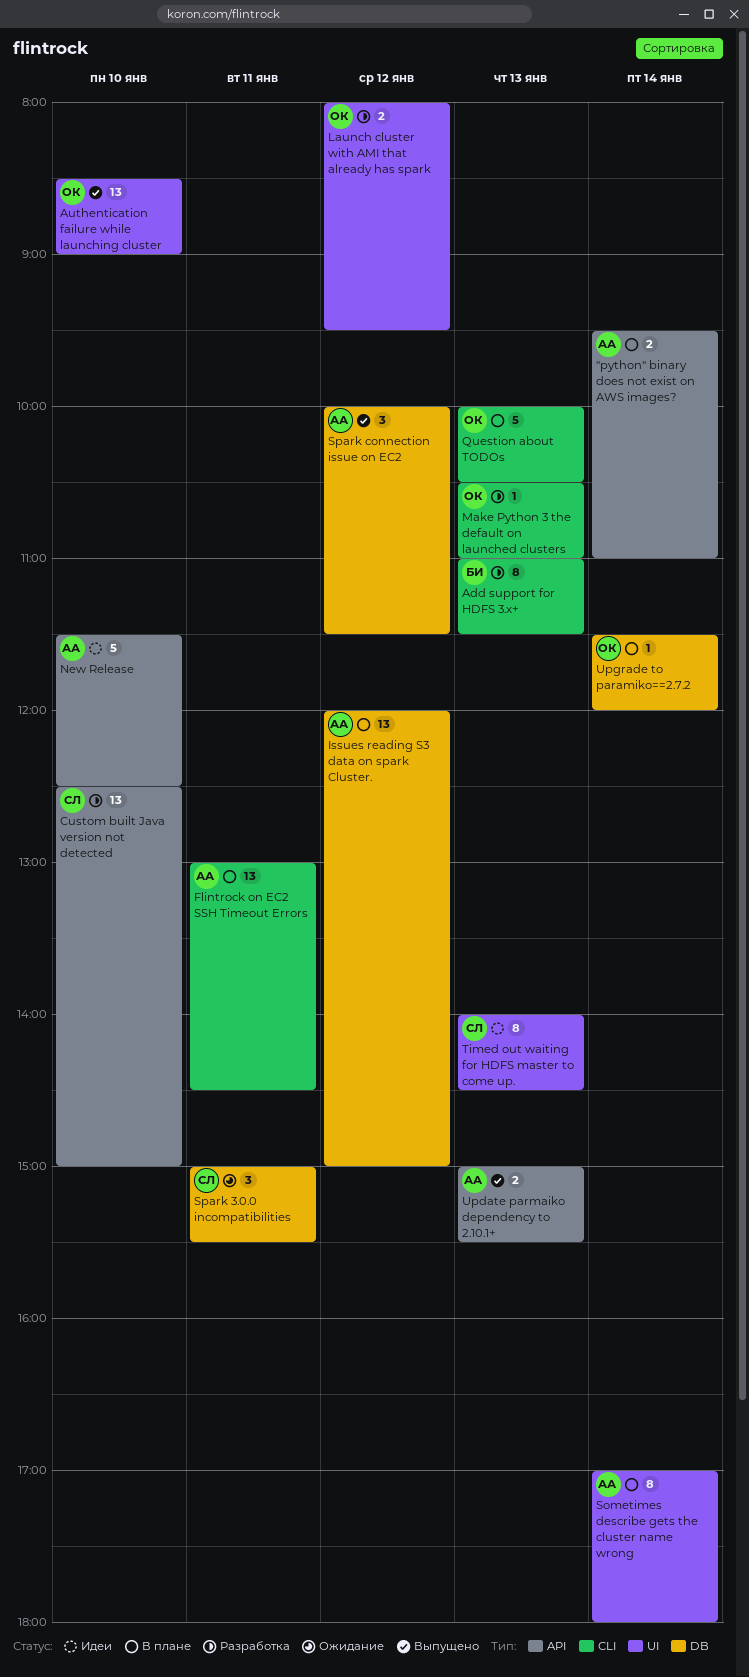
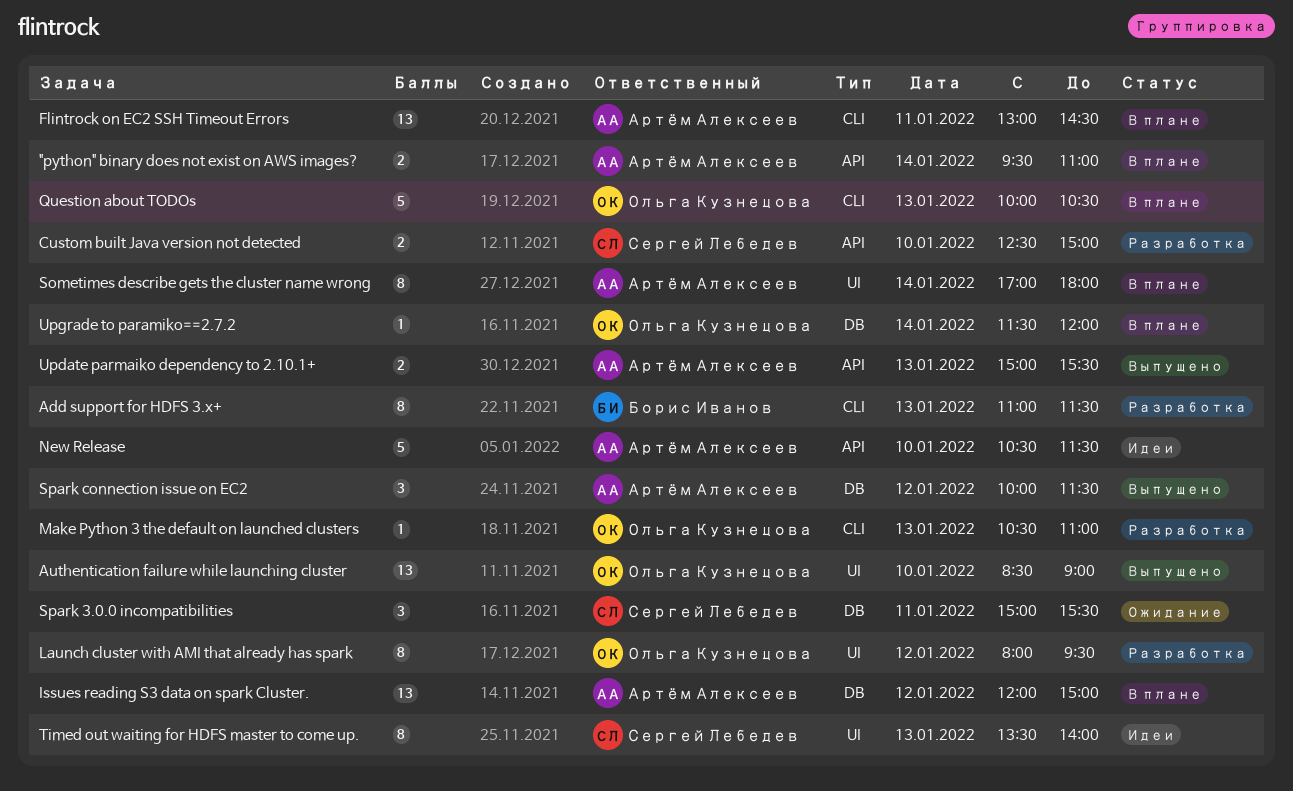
Custom built Java version not detected, estimate: 13 -> 2
Launch cluster with AMI that already has spark, estimate: 2 -> 8
New Release, begins: 11:30 -> 10:30
New Release, ends: 12:30 -> 11:30
Timed out waiting for HDFS master to come up., begins: 14:00 -> 13:30
Timed out waiting for HDFS master to come up., ends: 14:30 -> 14:00

